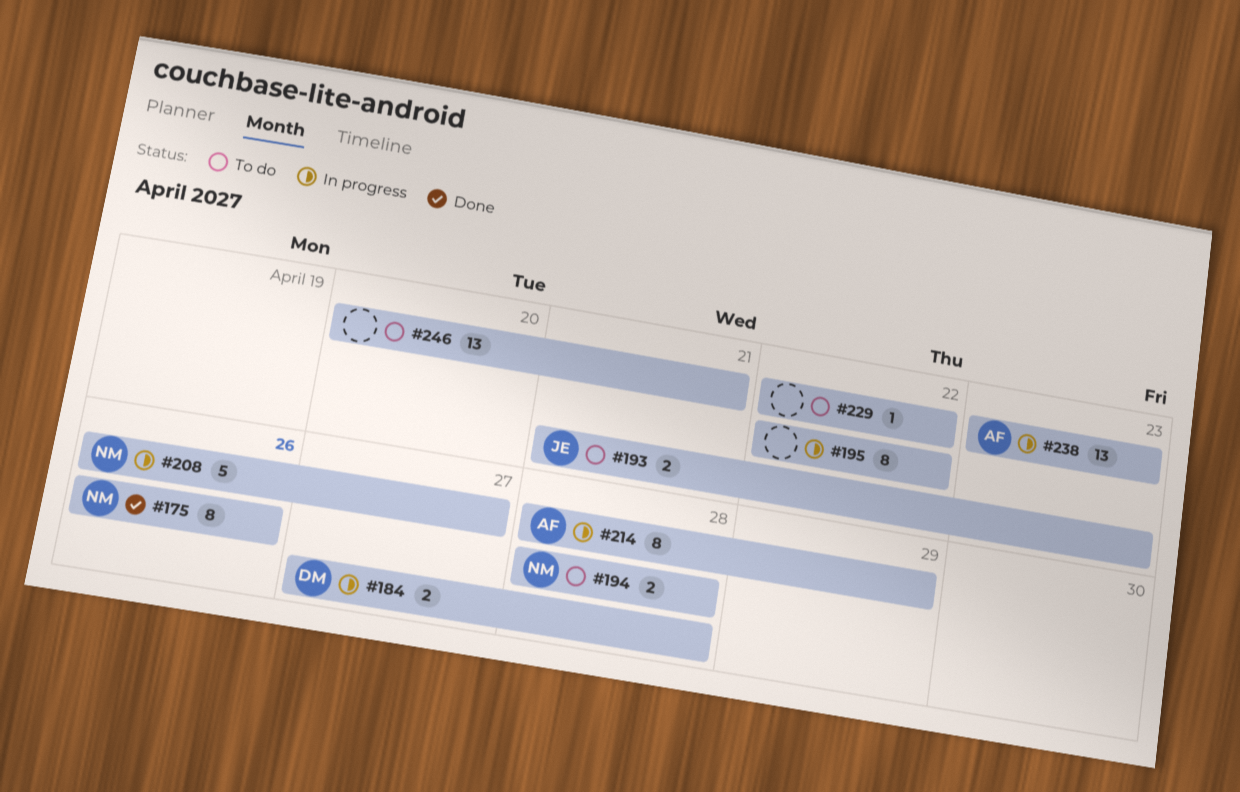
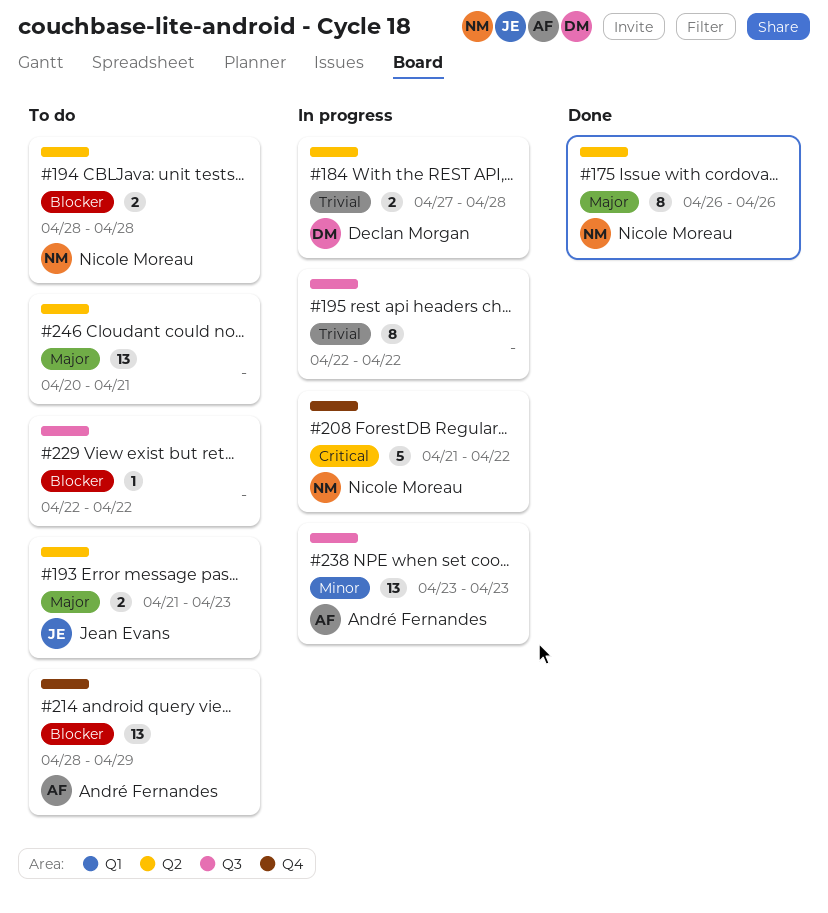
#208, start: Apr 26 -> Apr 21
#208, due: Apr 27 -> Apr 22
#214, status: In progress -> To do
#214, estimate: 8 -> 13

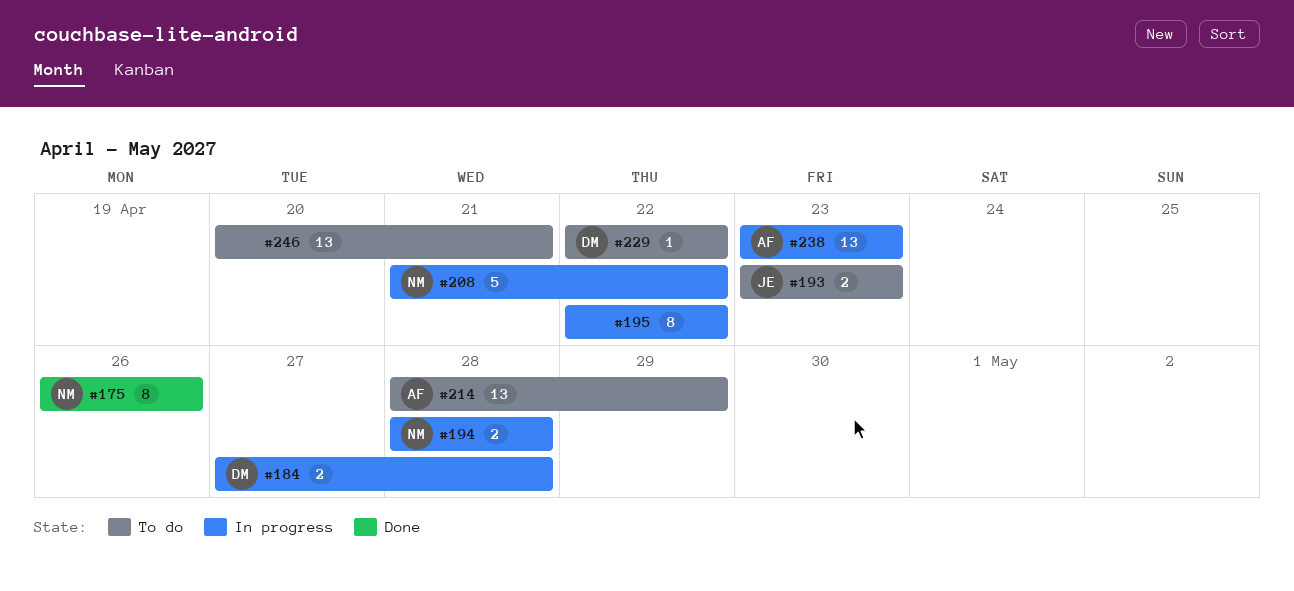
#193, start: Apr 21 -> Apr 23
#194, status: To do -> In progress
#229, owner: none -> Declan Morgan

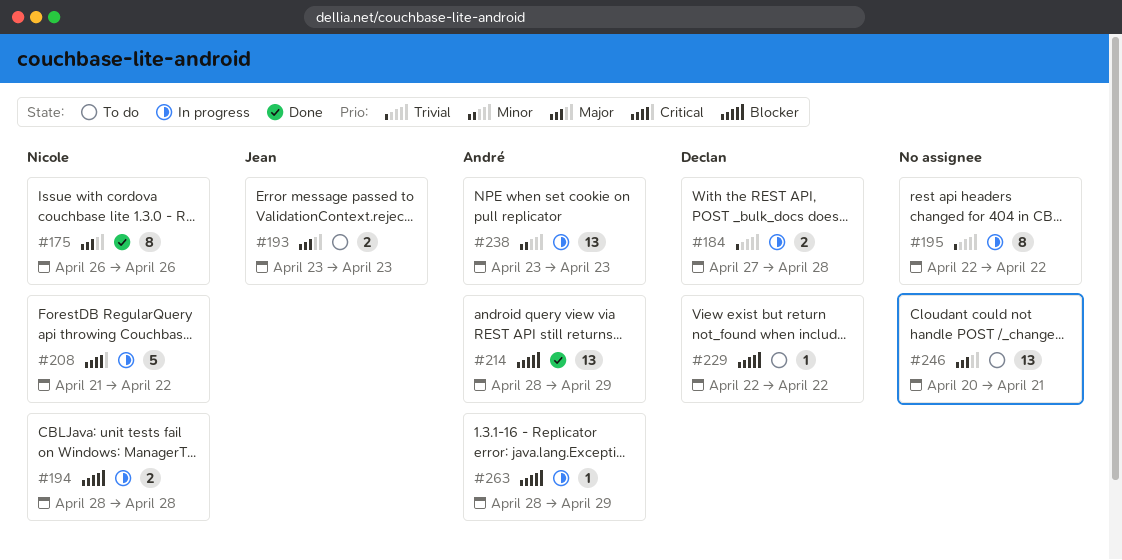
#214, status: To do -> Done
#263: none -> present

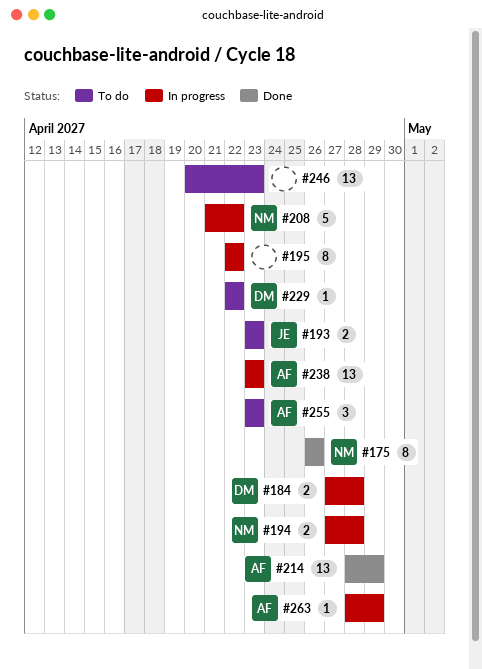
#194, start: Apr 28 -> Apr 27
#246, due: Apr 21 -> Apr 23
#255: none -> present

